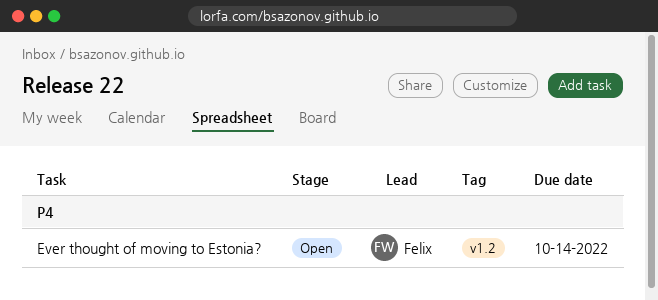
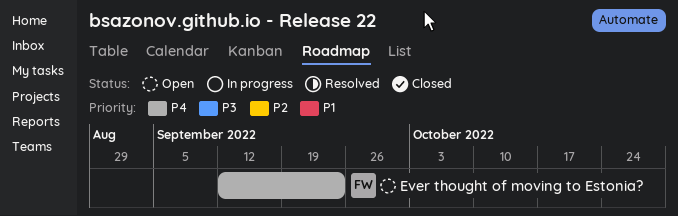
Ever thought of moving to Estonia?, due: Oct 14 -> Sep 23

